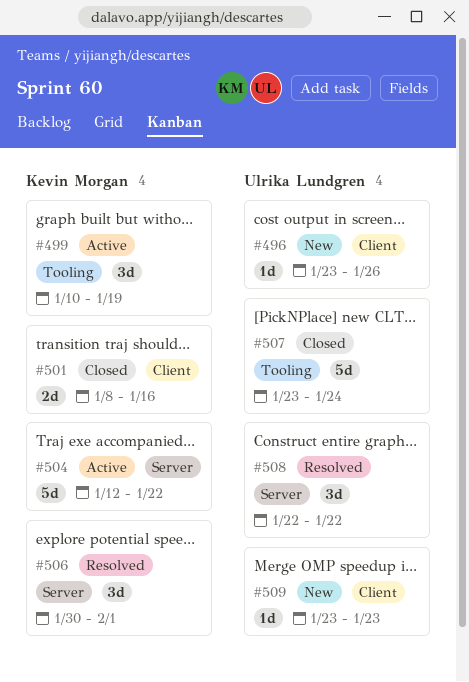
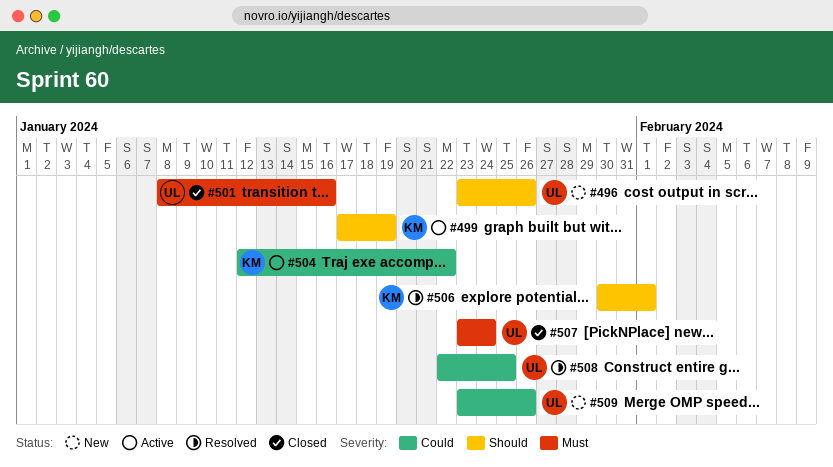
#499, start: Jan 10 -> Jan 17
#501, owner: Kevin Morgan -> Ulrika Lundgren
#508, due: Jan 22 -> Jan 25
#509, due: Jan 23 -> Jan 26

